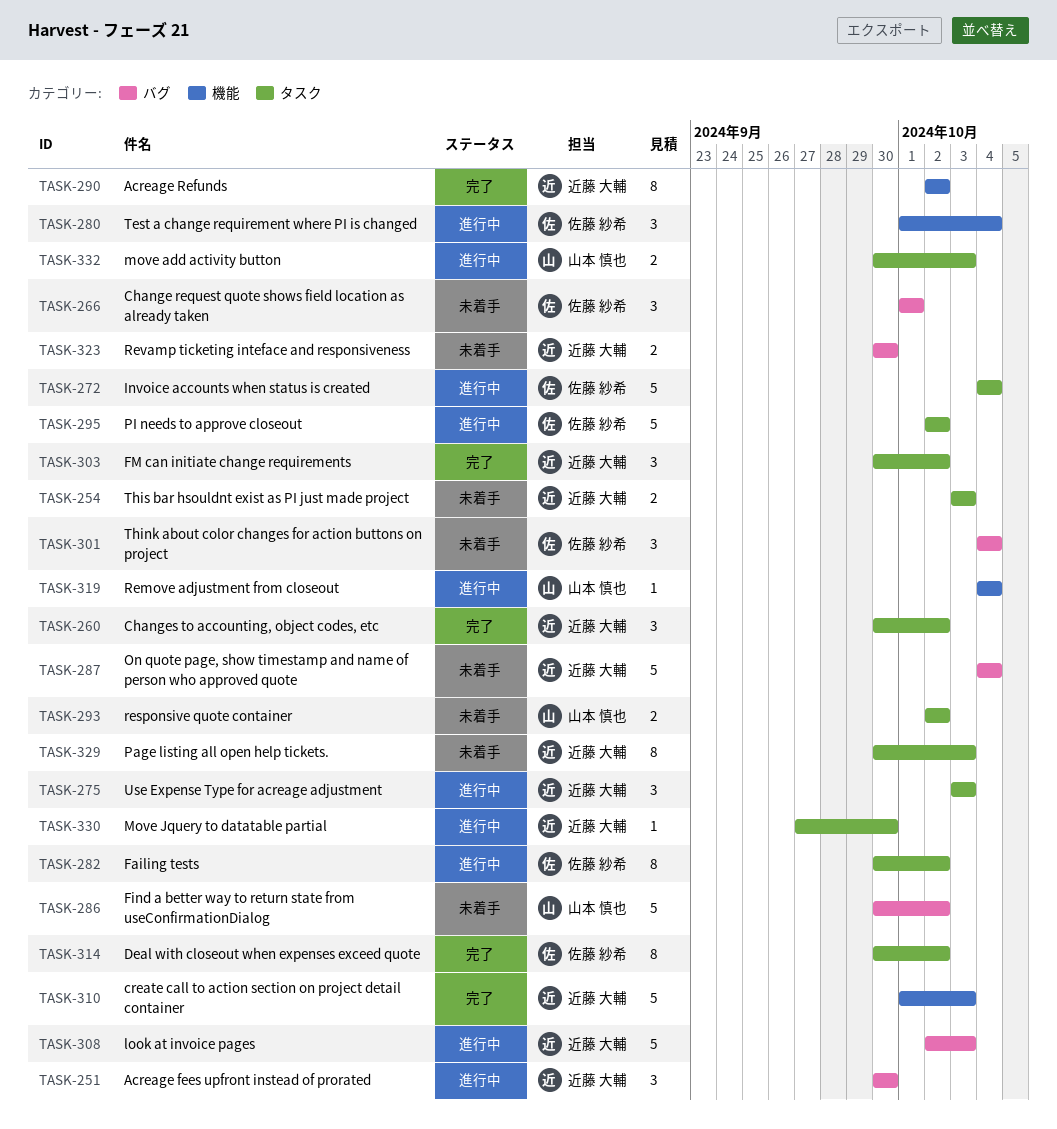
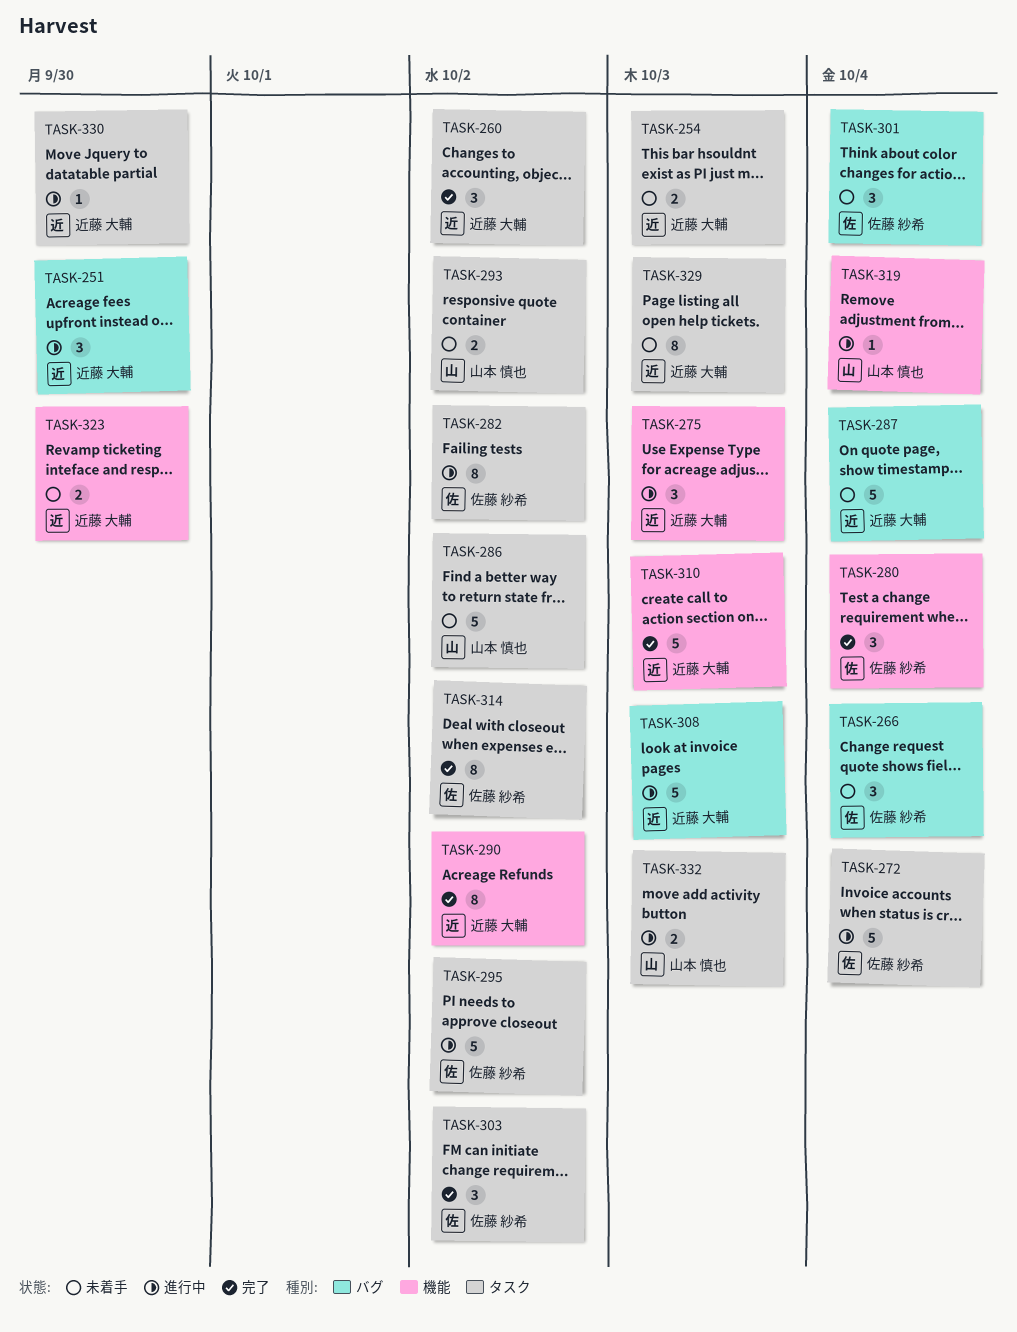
TASK-266, due: Oct 1 -> Oct 4
TASK-275, label: タスク -> 機能
TASK-280, status: 進行中 -> 完了
TASK-286, label: バグ -> タスク
TASK-303, owner: 近藤 大輔 -> 佐藤 紗希
TASK-323, label: バグ -> 機能

